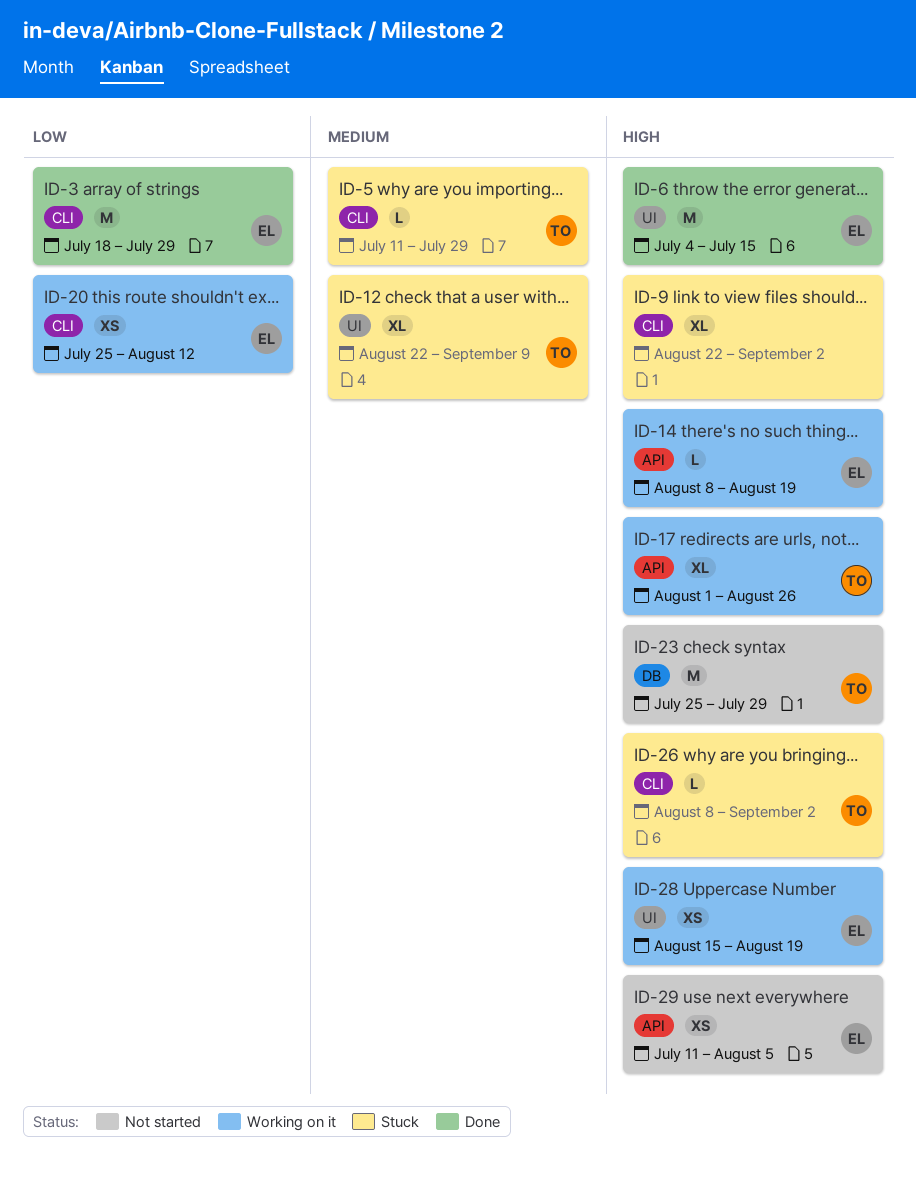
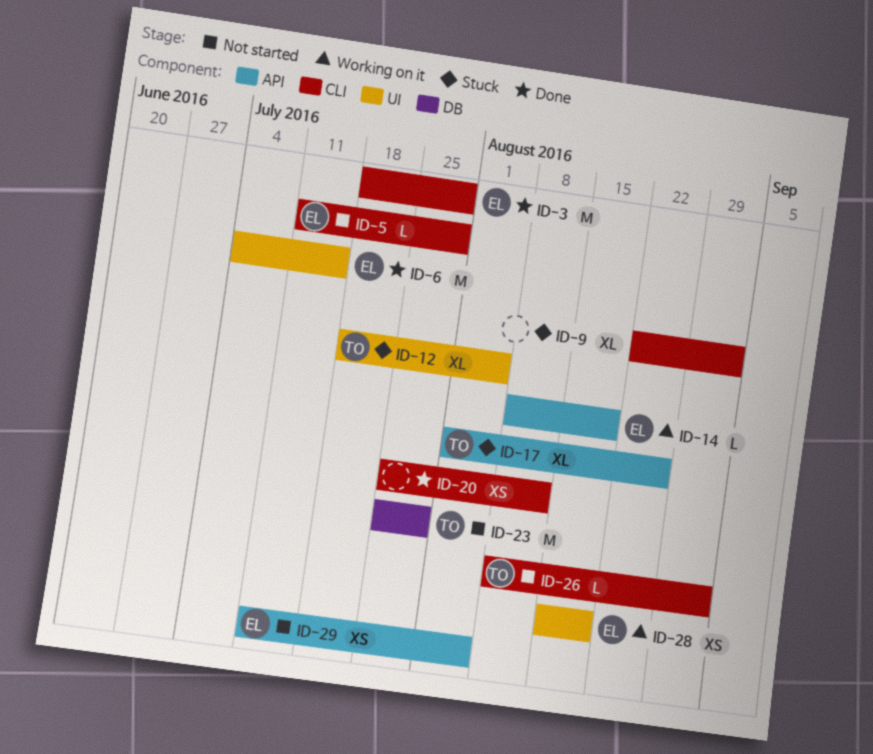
ID-5, status: Stuck -> Not started
ID-5, owner: TO -> EL
ID-12, start: Aug 22 -> Jul 18
ID-12, due: Sep 9 -> Aug 5
ID-17, status: Working on it -> Stuck
ID-20, status: Working on it -> Done
ID-20, owner: EL -> none
ID-26, status: Stuck -> Not started

